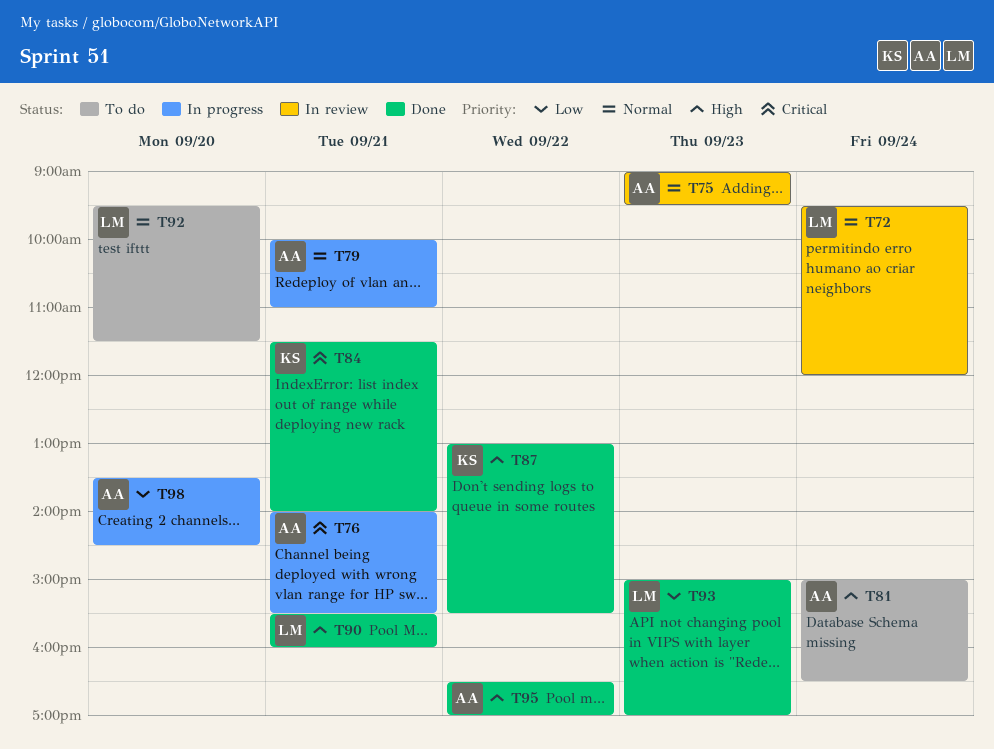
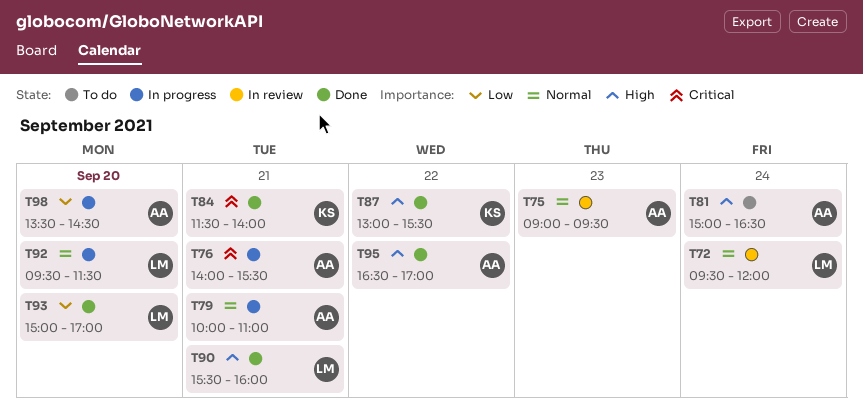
T92, status: To do -> In progress
T93, day: Sep 23 -> Sep 20

